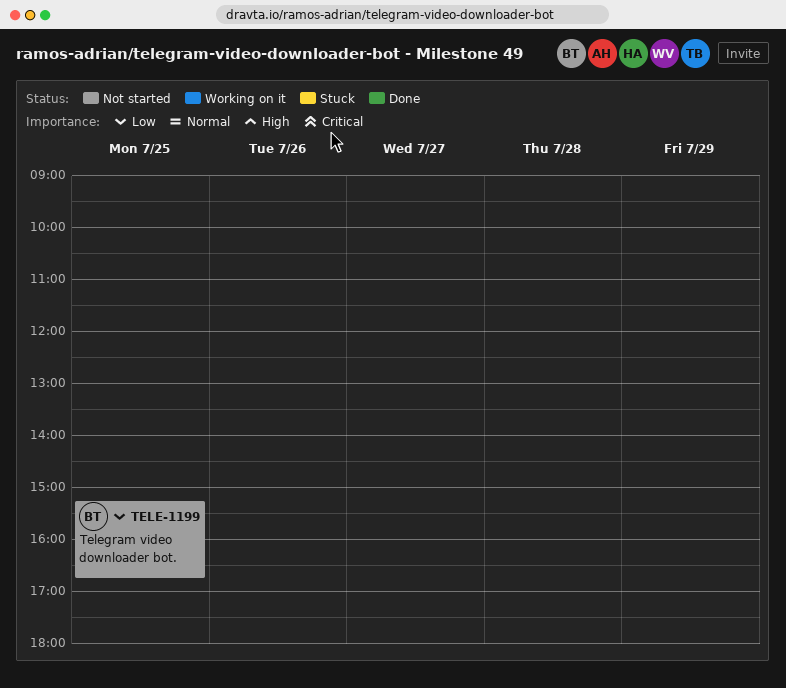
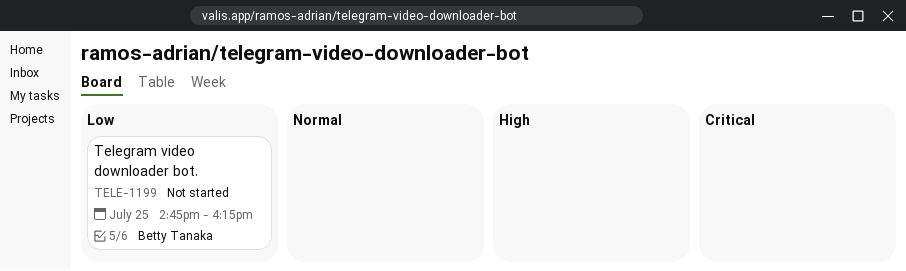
TELE-1199, begins: 15:15 -> 14:45
TELE-1199, ends: 16:45 -> 16:15

